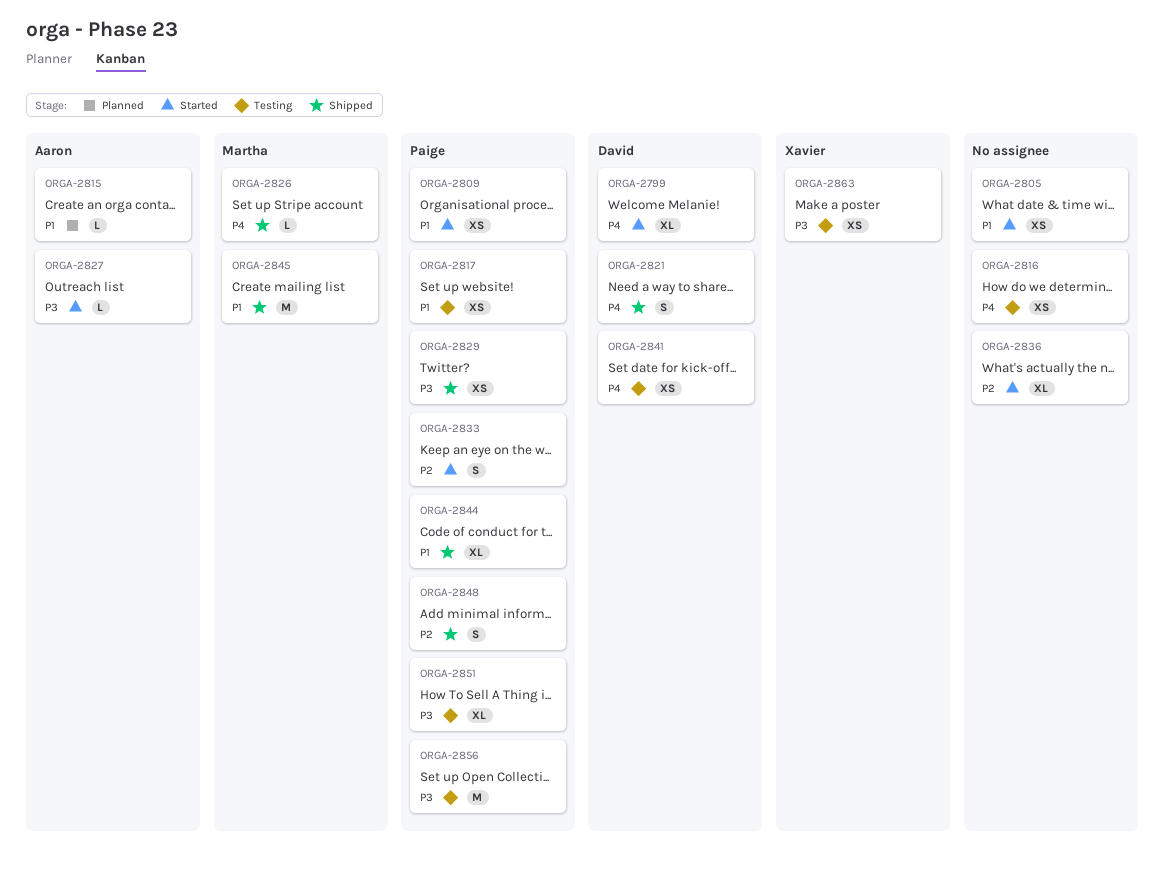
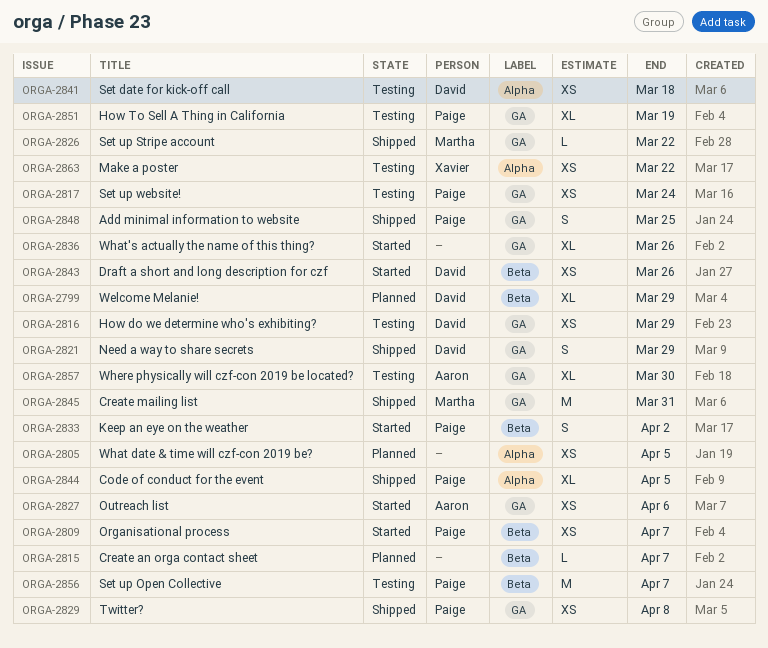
ORGA-2799, status: Started -> Planned
ORGA-2805, status: Started -> Planned
ORGA-2815, owner: Aaron -> none
ORGA-2816, owner: none -> David
ORGA-2827, estimate: L -> XS
ORGA-2843: none -> present
ORGA-2857: none -> present

